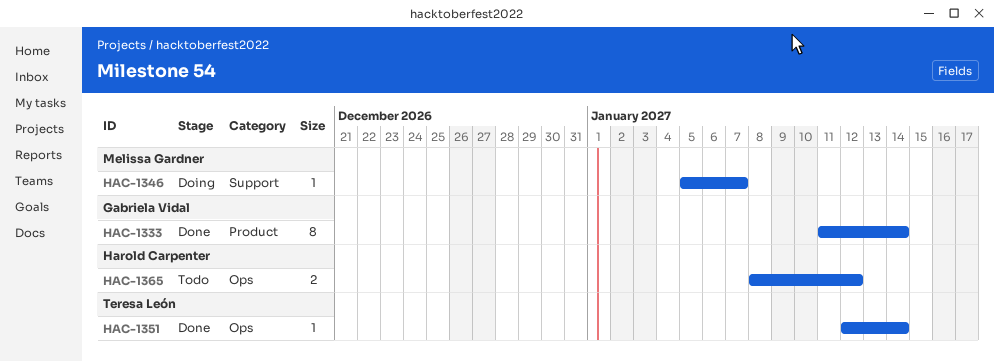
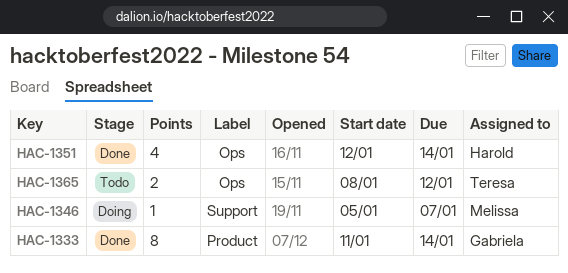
HAC-1351, owner: Teresa León -> Harold Carpenter
HAC-1351, estimate: 1 -> 4
HAC-1365, owner: Harold Carpenter -> Teresa León

